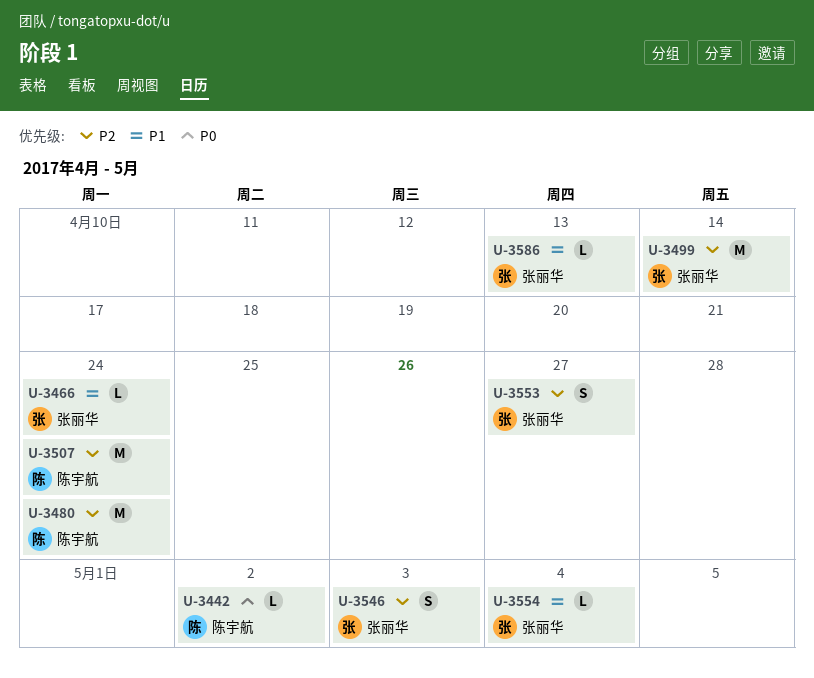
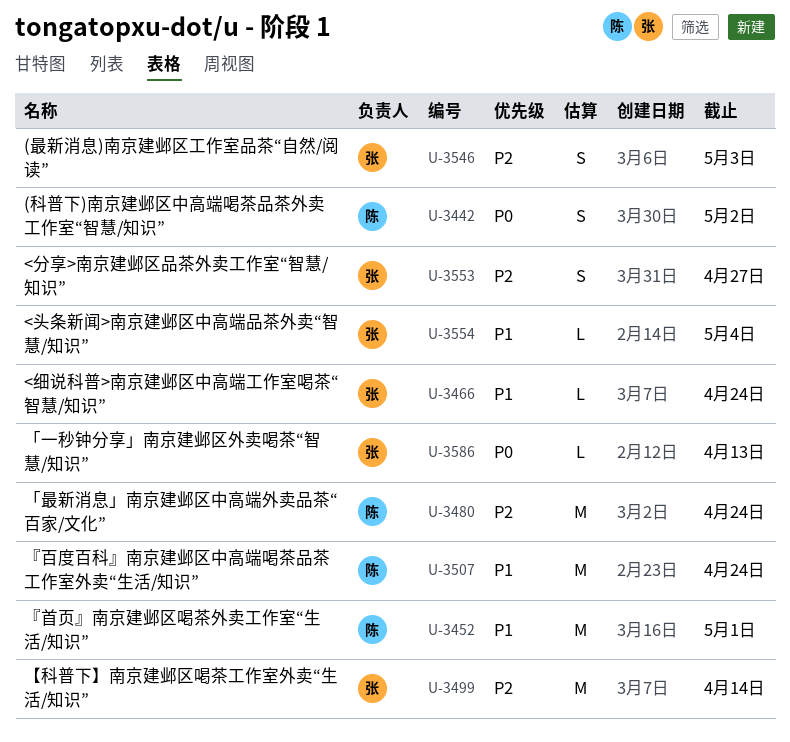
U-3442, estimate: L -> S
U-3452: none -> present
U-3507, priority: P2 -> P1
U-3586, priority: P1 -> P0

